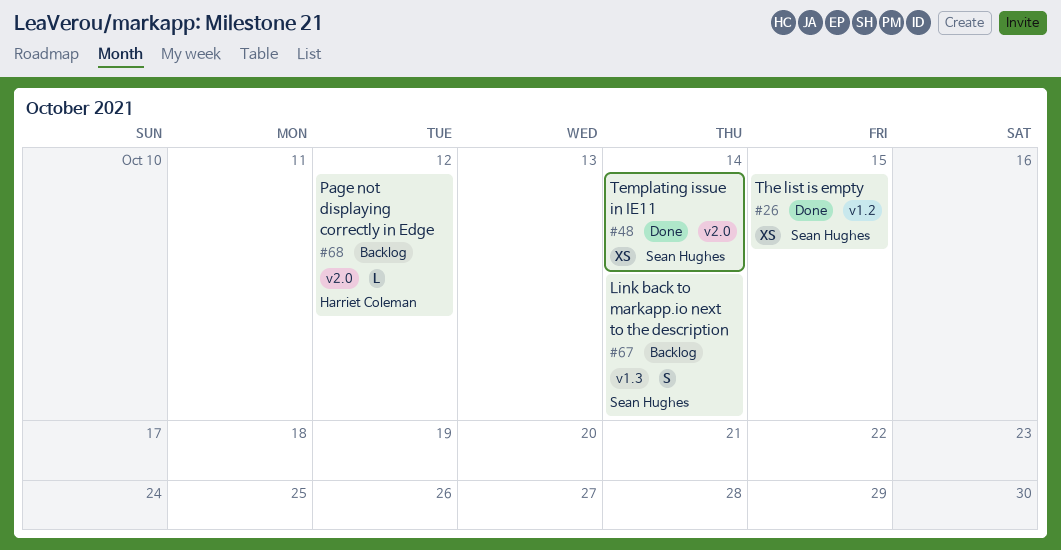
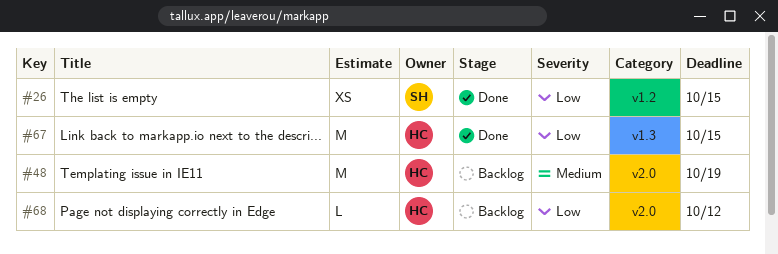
#48, status: Done -> Backlog
#48, owner: Sean Hughes -> Harriet Coleman
#48, estimate: XS -> M
#48, due: Oct 14 -> Oct 19
#67, status: Backlog -> Done
#67, owner: Sean Hughes -> Harriet Coleman
#67, estimate: S -> M
#67, due: Oct 14 -> Oct 15

